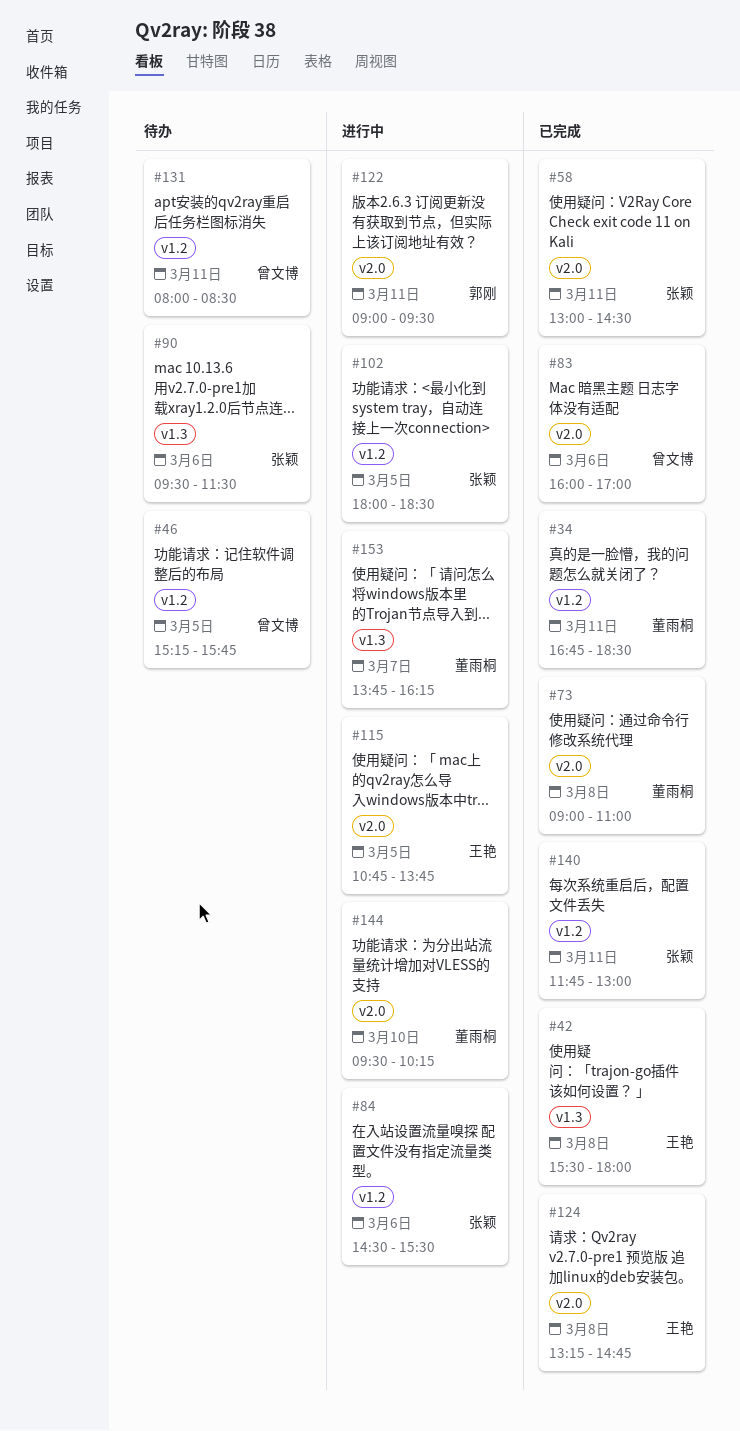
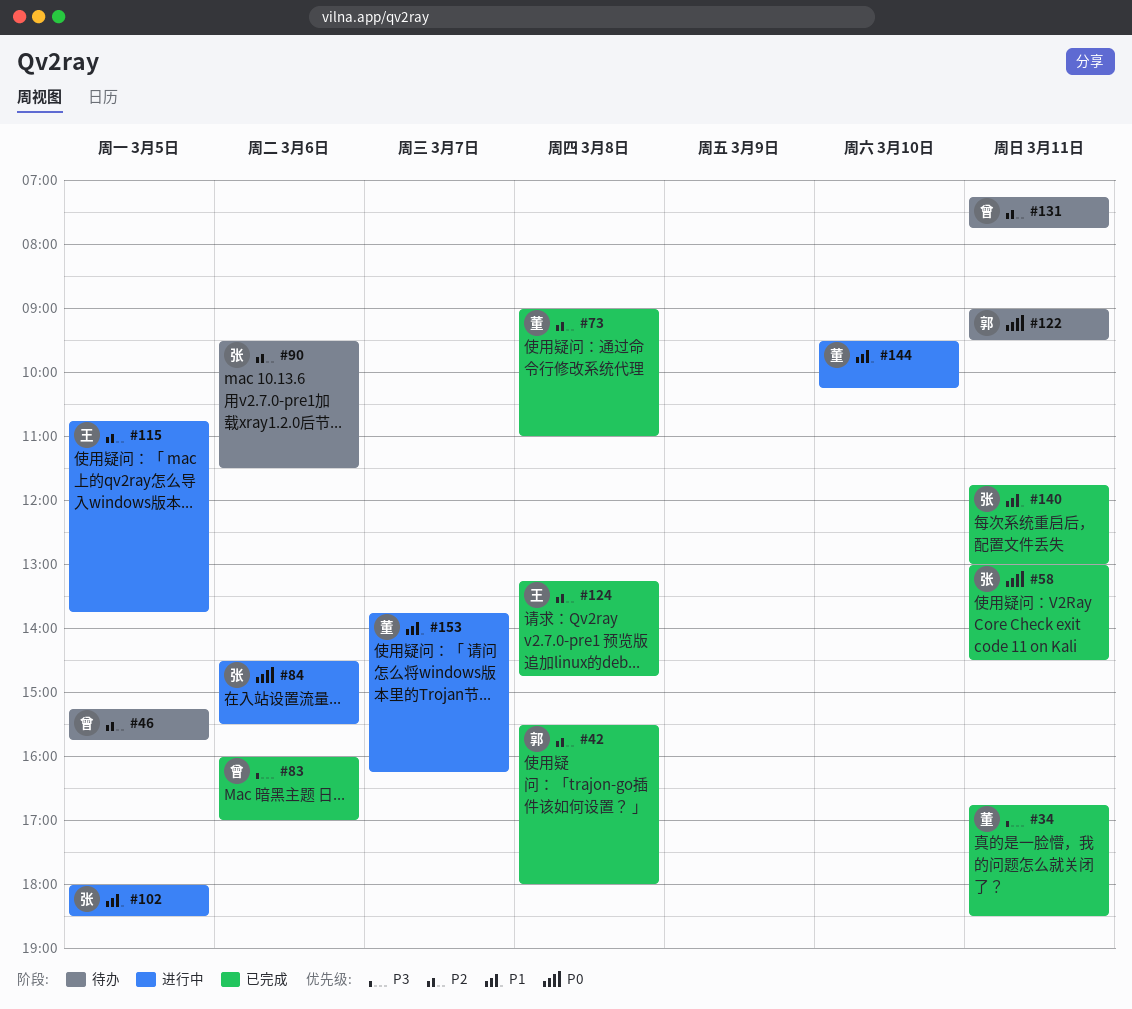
#42, owner: 王艳 -> 郭刚
#122, status: 进行中 -> 待办
#131, begins: 08:00 -> 07:15
#131, ends: 08:30 -> 07:45

